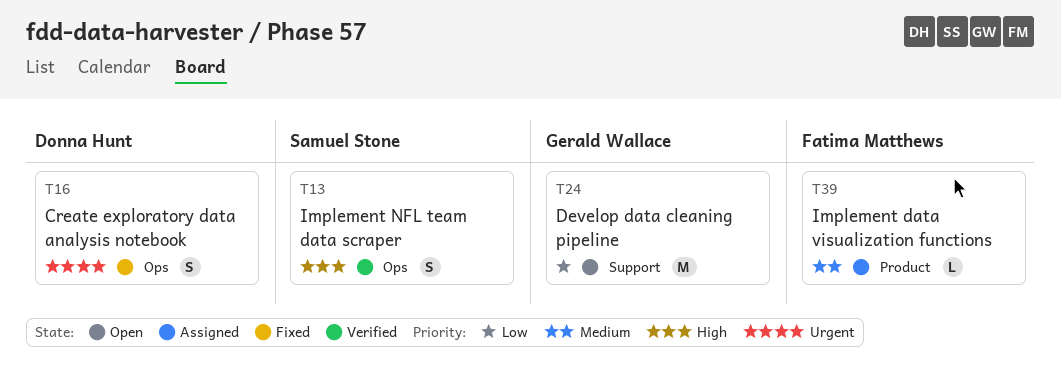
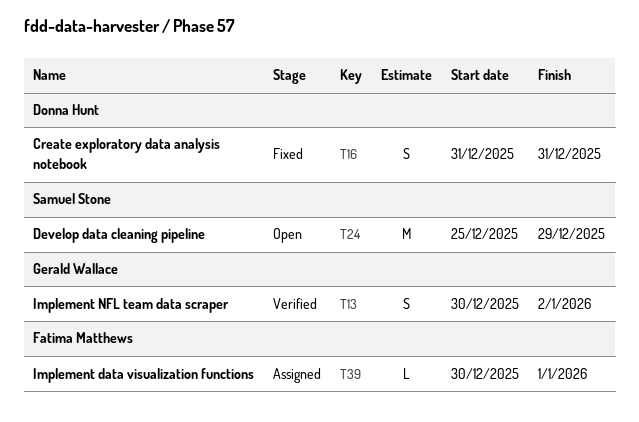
T13, owner: Samuel Stone -> Gerald Wallace
T24, owner: Gerald Wallace -> Samuel Stone

